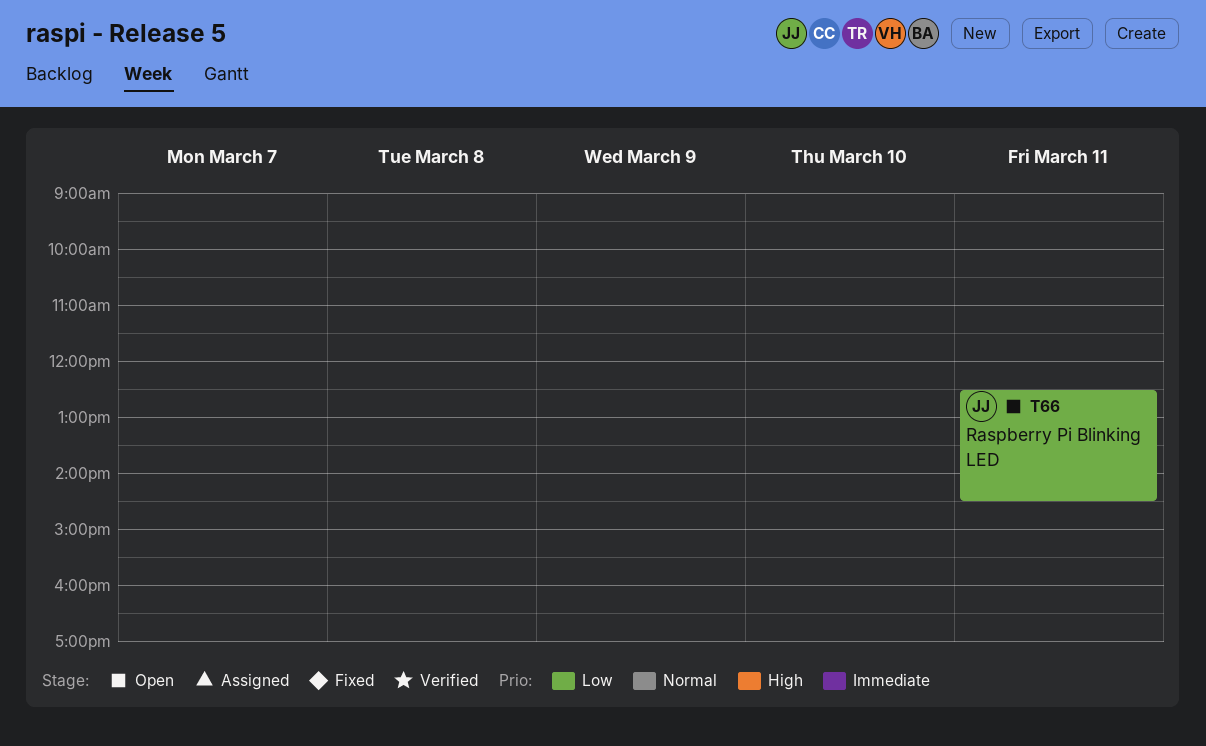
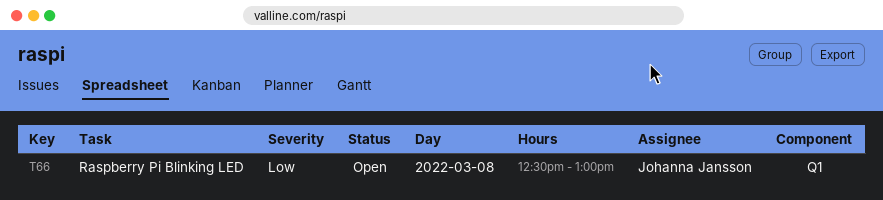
T66, day: Mar 11 -> Mar 8
T66, ends: 14:30 -> 13:00

